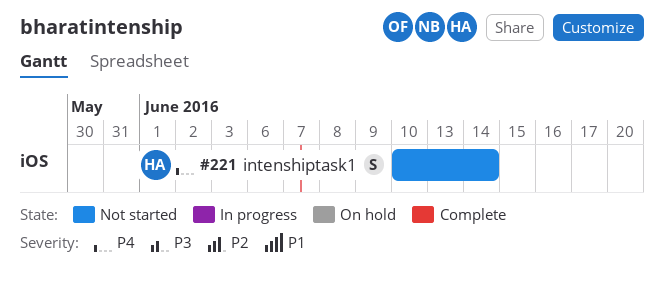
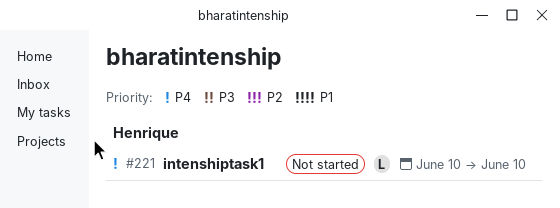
#221, estimate: S -> L
#221, due: Jun 14 -> Jun 10

